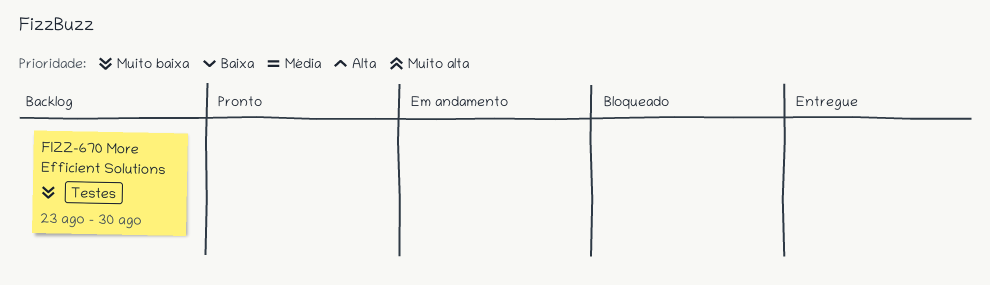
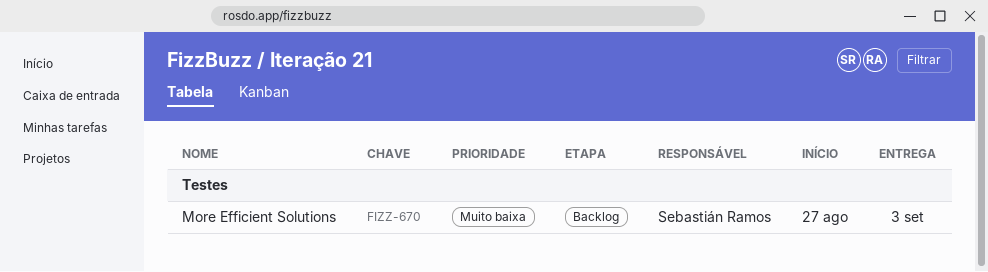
FIZZ-670, start: Aug 23 -> Aug 27
FIZZ-670, due: Aug 30 -> Sep 3

